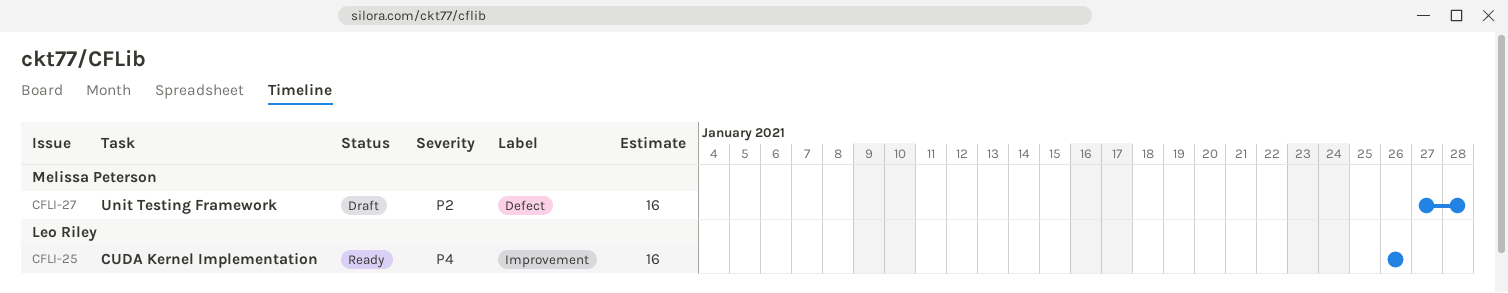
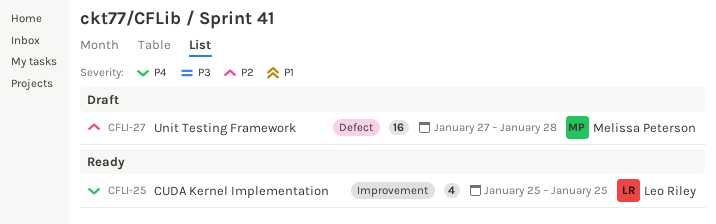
CFLI-25, estimate: 16 -> 4
CFLI-25, start: Jan 26 -> Jan 25
CFLI-25, due: Jan 26 -> Jan 25

